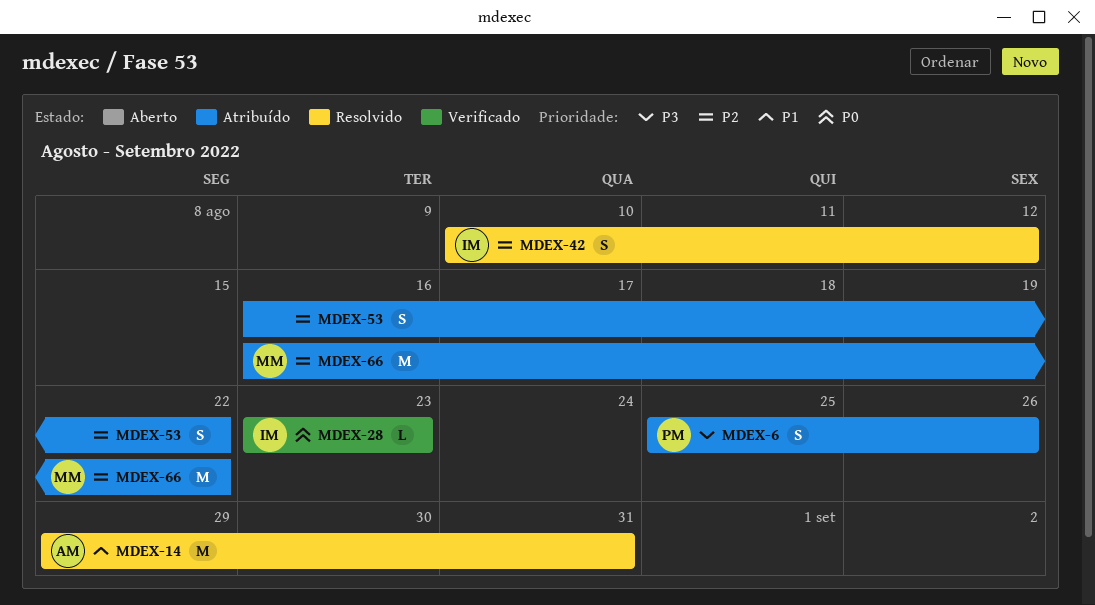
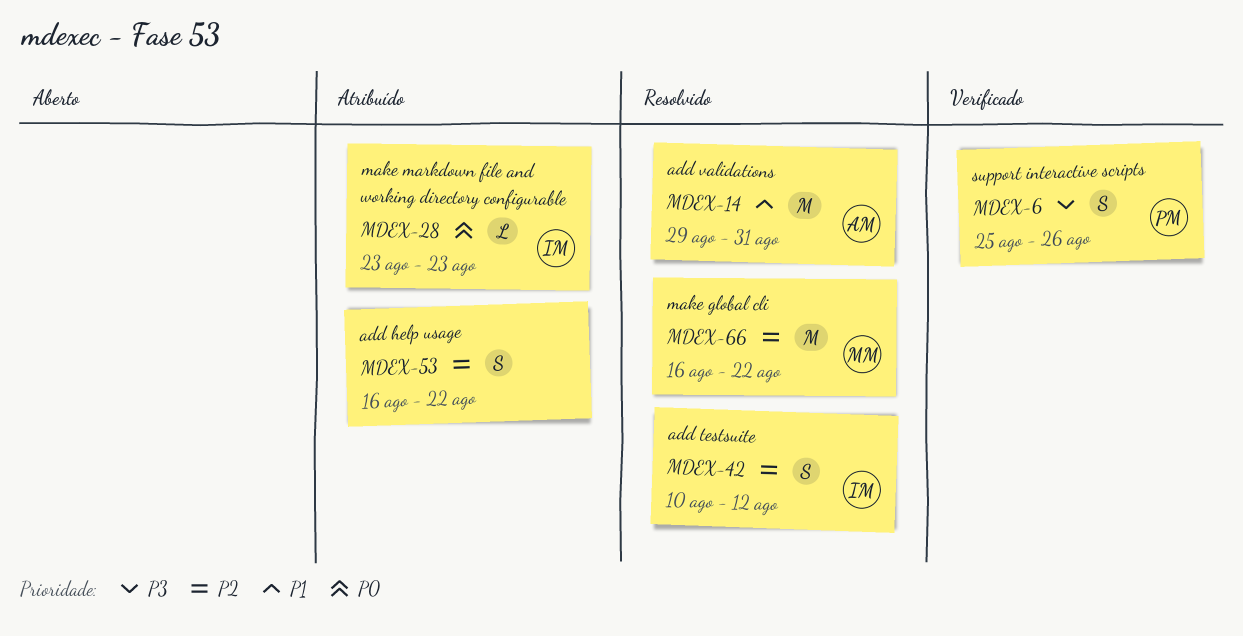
MDEX-6, status: Atribuído -> Verificado
MDEX-28, status: Verificado -> Atribuído
MDEX-66, status: Atribuído -> Resolvido

